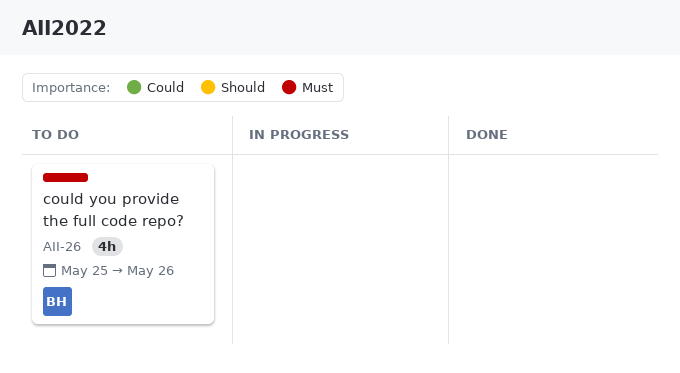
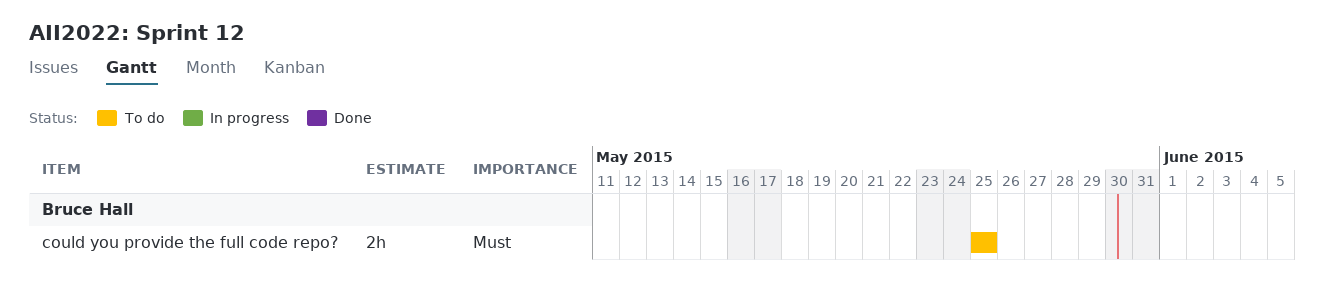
could you provide the full code repo?, estimate: 4h -> 2h
could you provide the full code repo?, due: May 26 -> May 25

